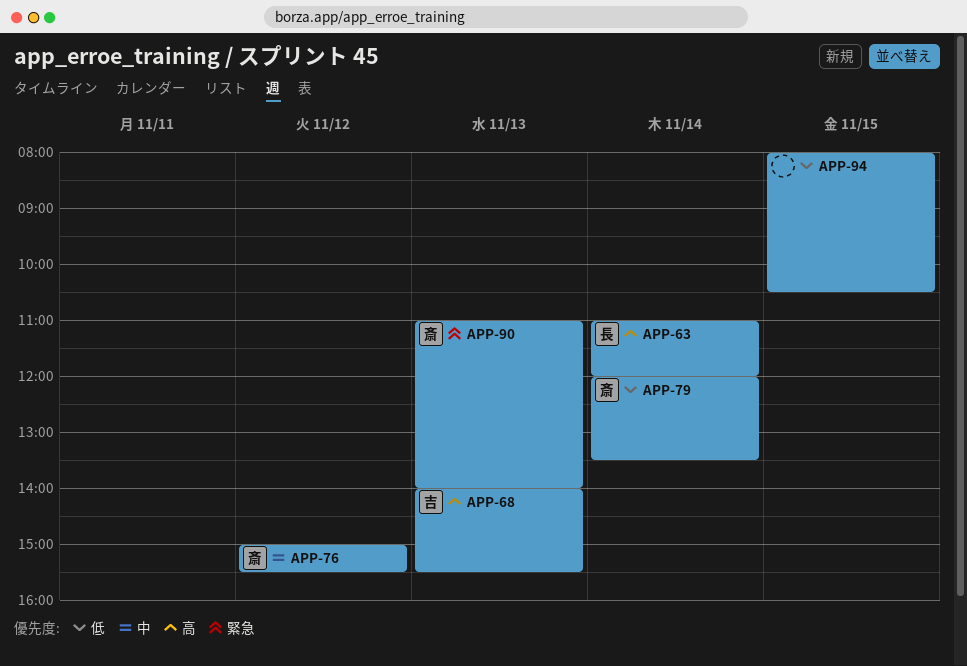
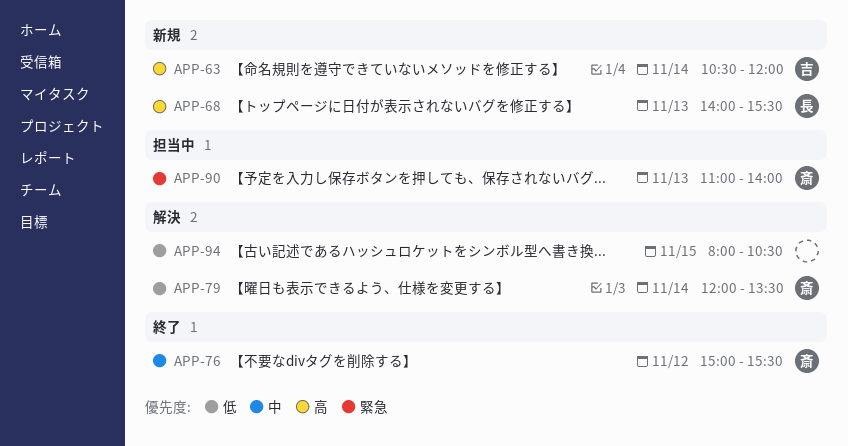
APP-63, owner: 長 -> 吉
APP-63, begins: 11:00 -> 10:30
APP-68, owner: 吉 -> 長

